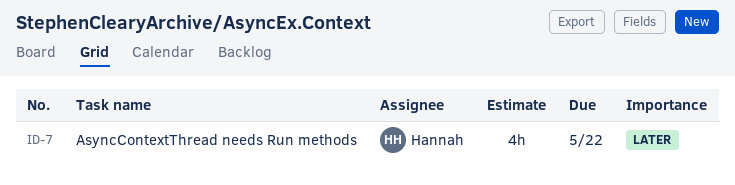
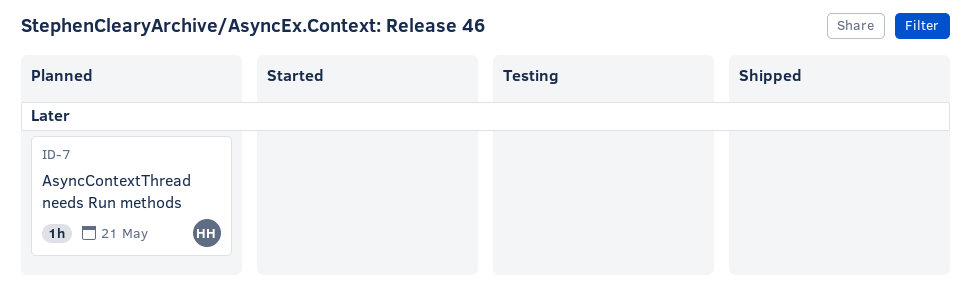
ID-7, estimate: 4h -> 1h
ID-7, due: May 22 -> May 21

